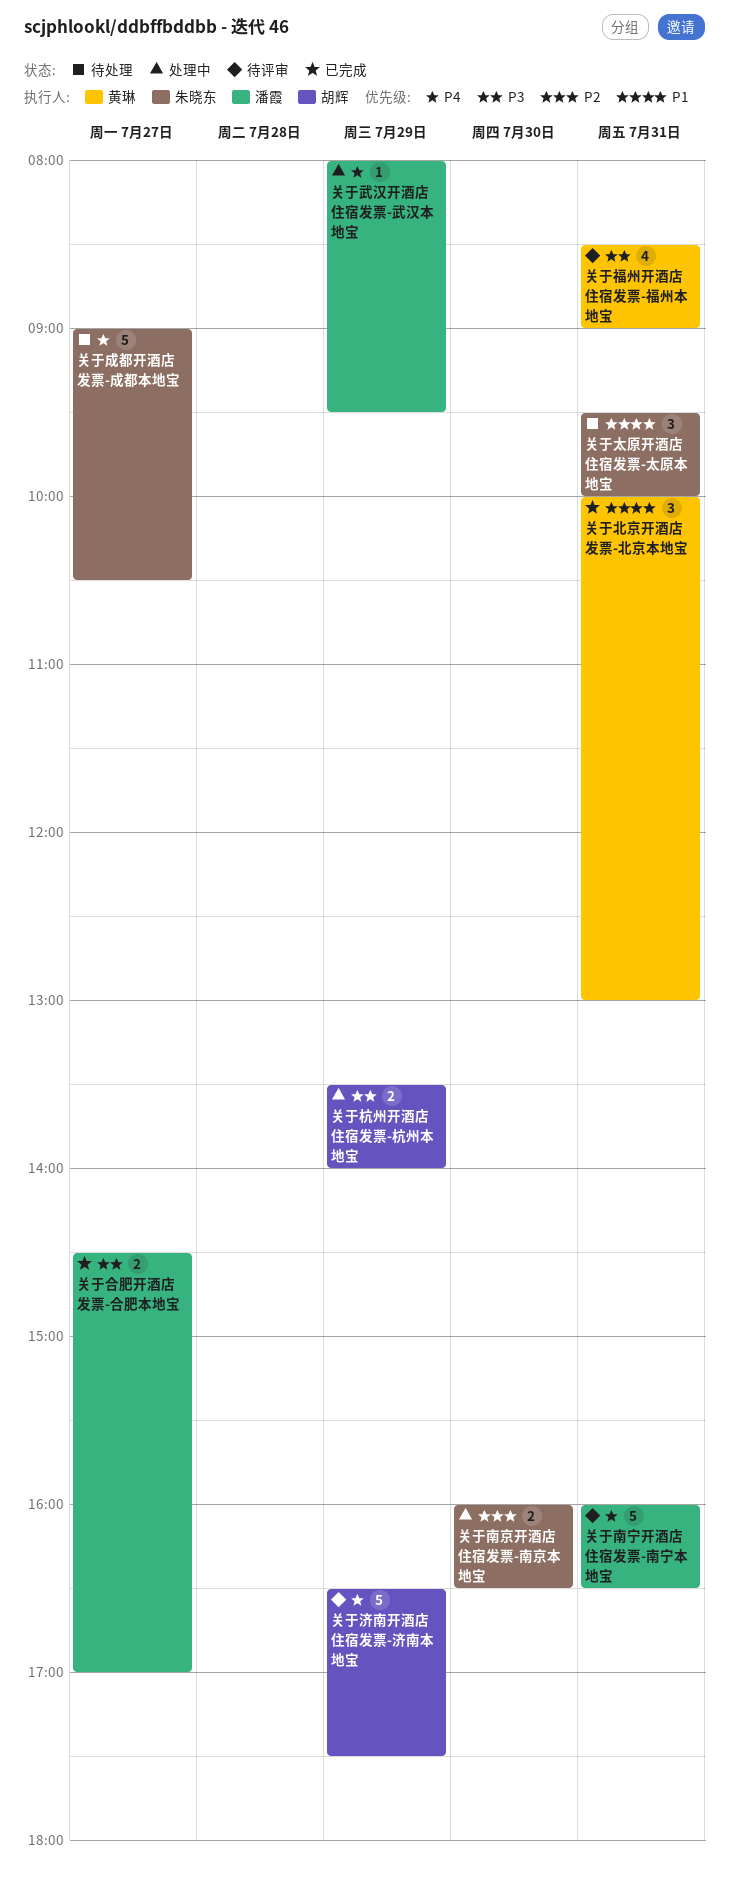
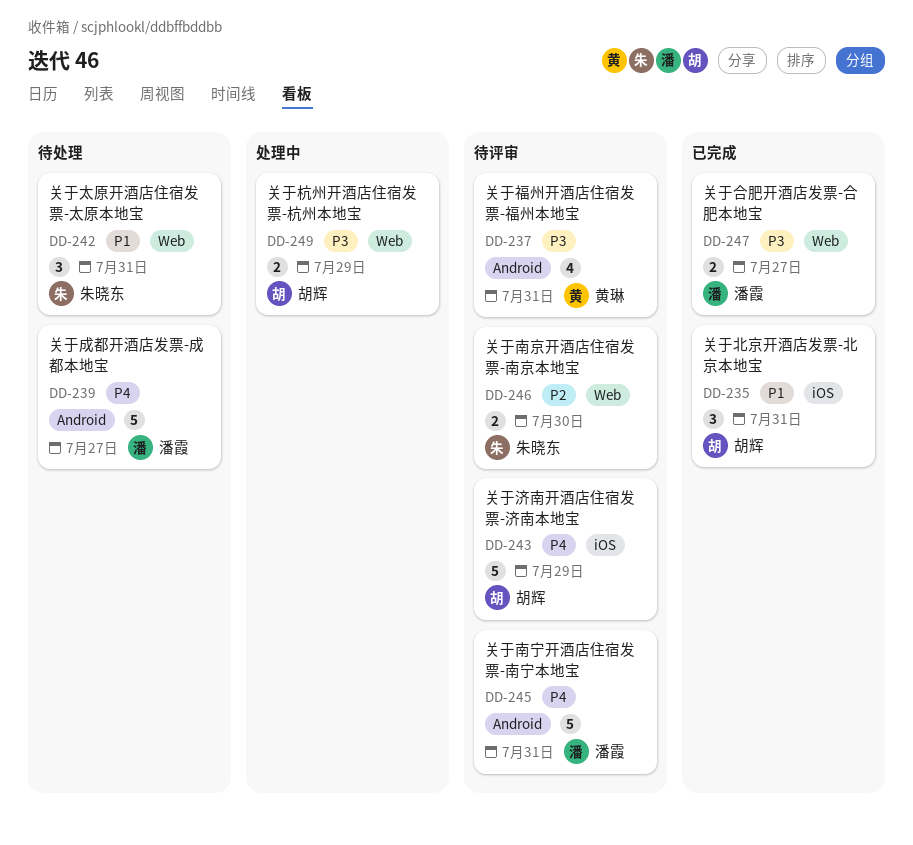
关于北京开酒店发票-北京本地宝, owner: 黄琳 -> 胡辉
关于南京开酒店住宿发票-南京本地宝, status: 处理中 -> 待评审
关于成都开酒店发票-成都本地宝, owner: 朱晓东 -> 潘霞
关于武汉开酒店住宿发票-武汉本地宝: present -> none

